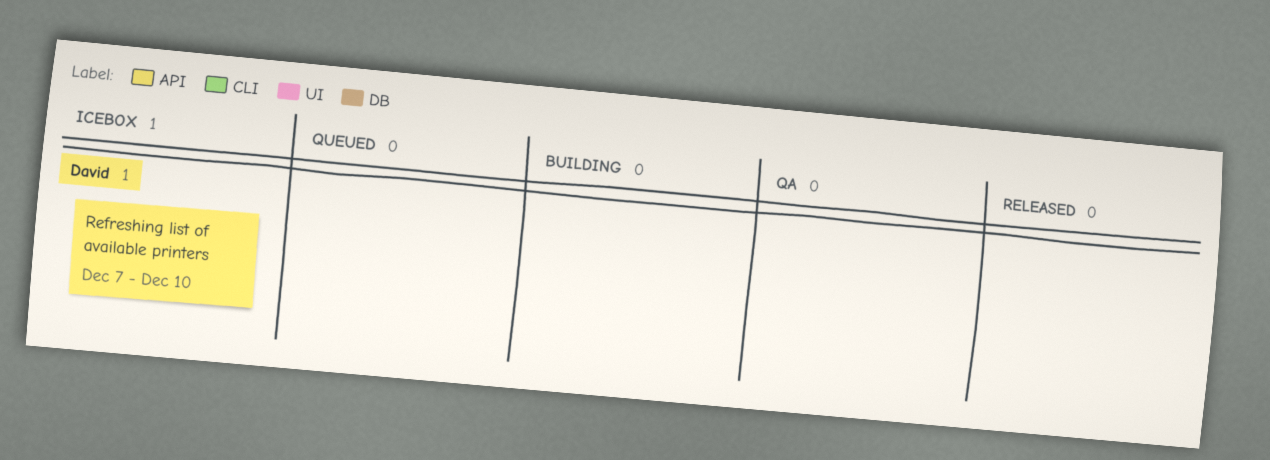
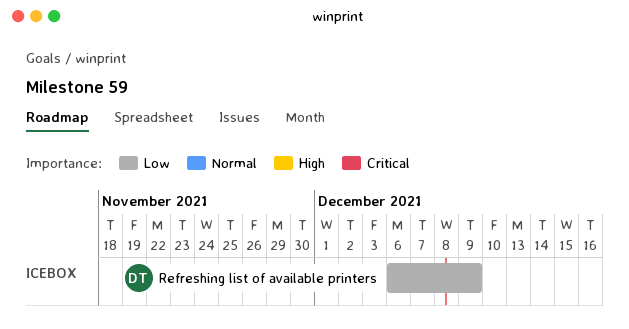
Refreshing list of available printers, start: Dec 7 -> Dec 6
Refreshing list of available printers, due: Dec 10 -> Dec 9

